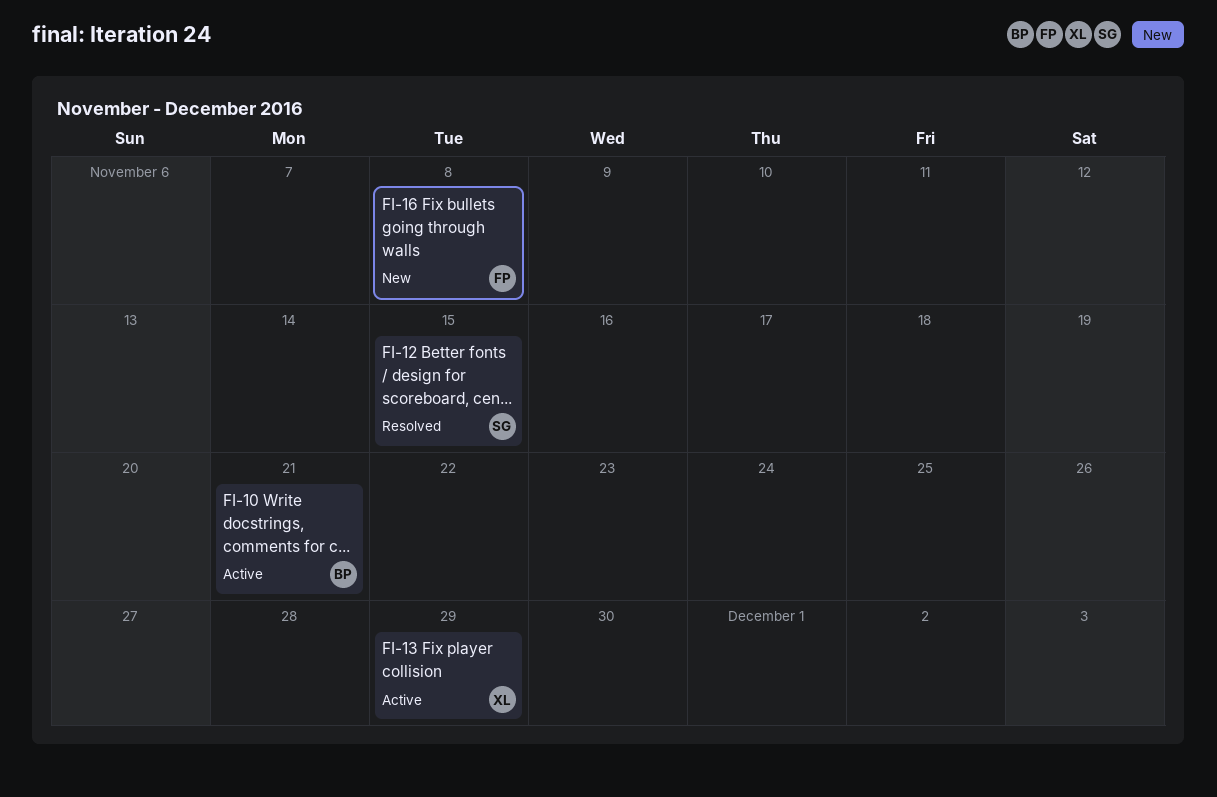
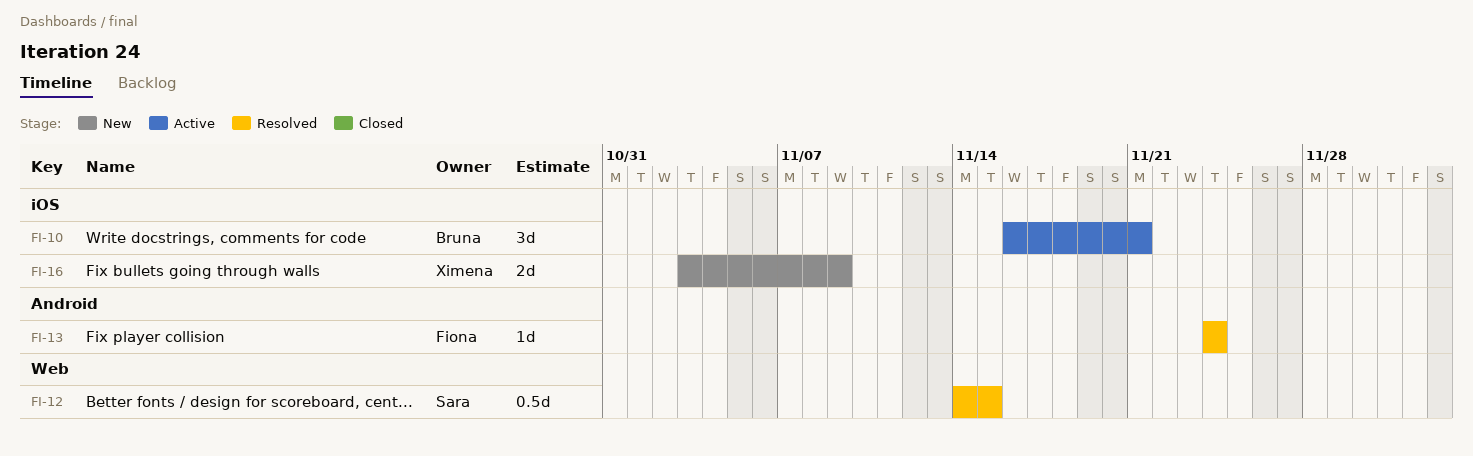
FI-13, status: Active -> Resolved
FI-13, owner: Ximena -> Fiona
FI-13, due: Nov 29 -> Nov 24
FI-16, owner: Fiona -> Ximena
FI-16, due: Nov 8 -> Nov 9

